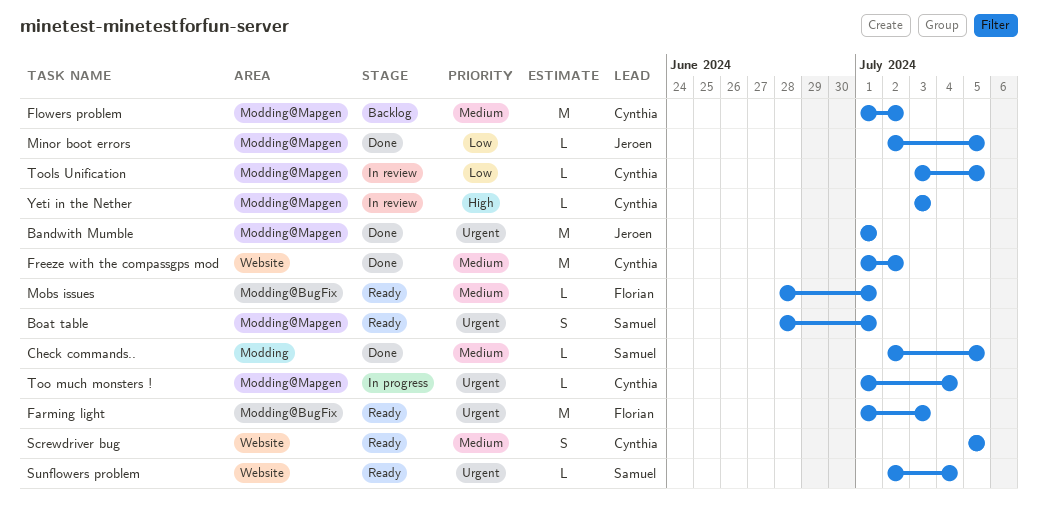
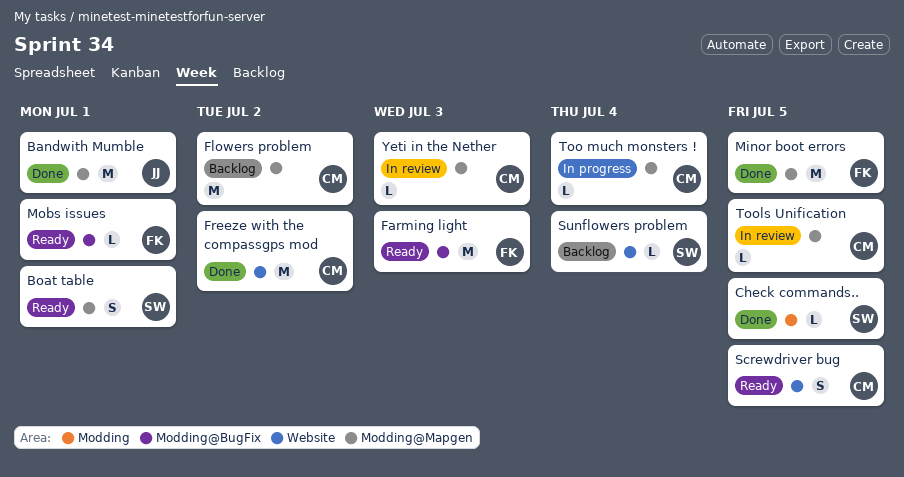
Minor boot errors, owner: Jeroen -> Florian
Minor boot errors, estimate: L -> M
Sunflowers problem, status: Ready -> Backlog

